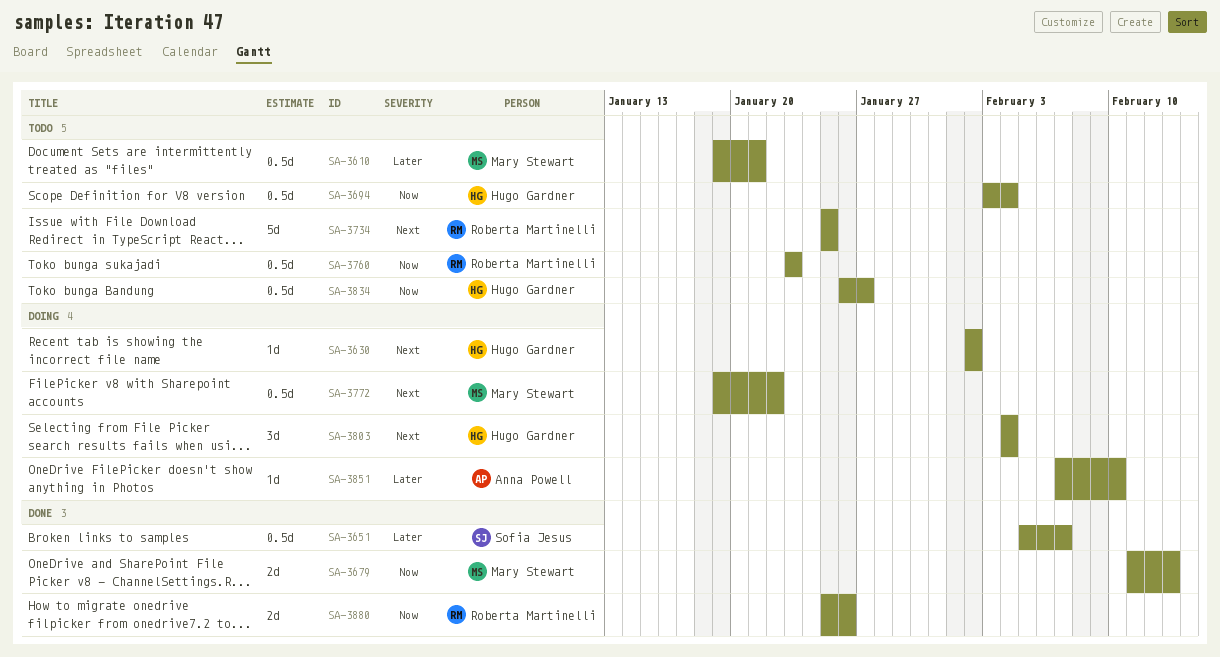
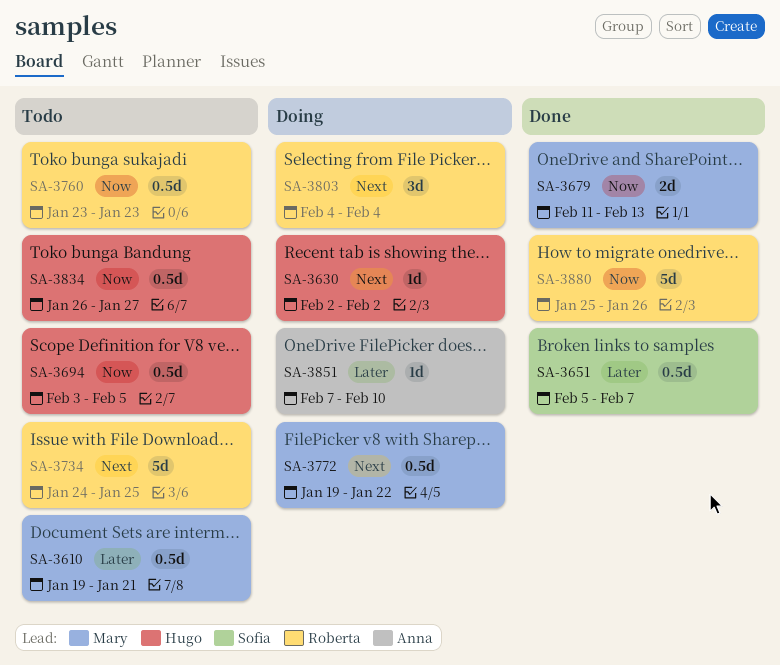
SA-3694, due: Feb 4 -> Feb 5
SA-3734, start: Jan 25 -> Jan 24
SA-3803, owner: Hugo Gardner -> Roberta Martinelli
SA-3880, estimate: 2d -> 5d

